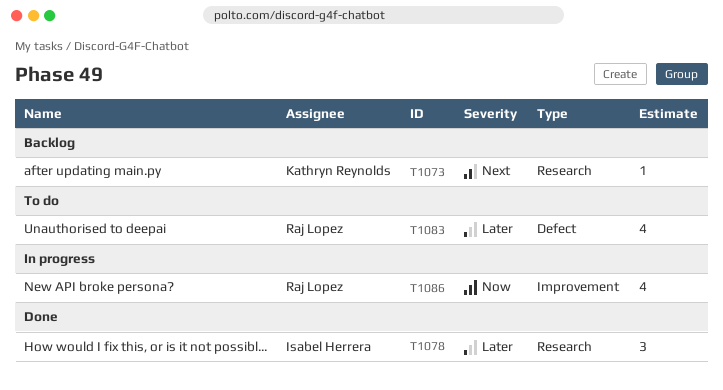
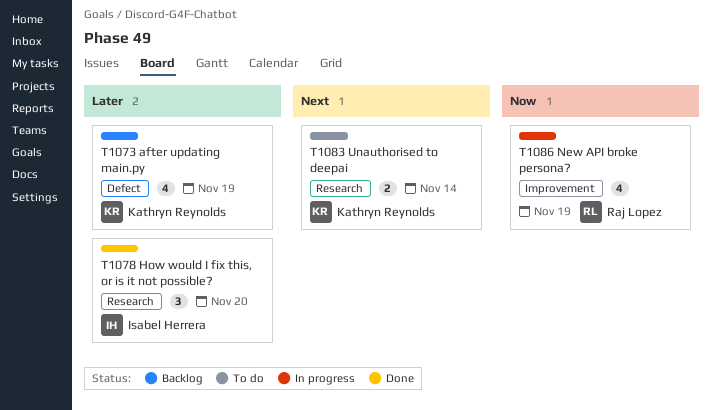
T1073, priority: Next -> Later
T1073, label: Research -> Defect
T1073, estimate: 1 -> 4
T1083, owner: Raj Lopez -> Kathryn Reynolds
T1083, priority: Later -> Next
T1083, label: Defect -> Research
T1083, estimate: 4 -> 2

